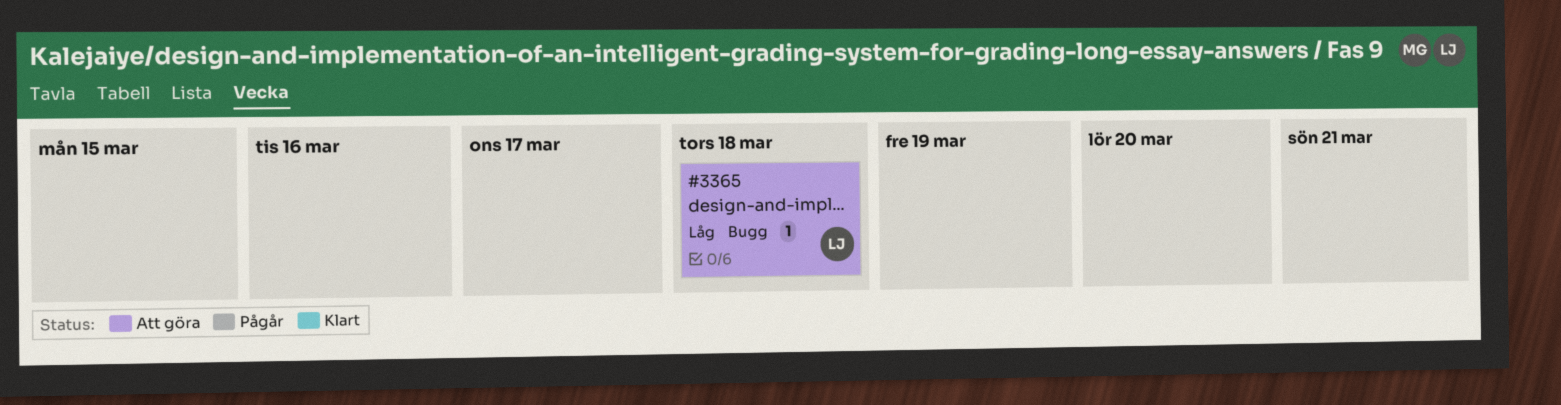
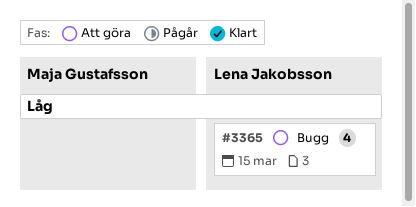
#3365, estimate: 1 -> 4
#3365, due: Mar 18 -> Mar 15

